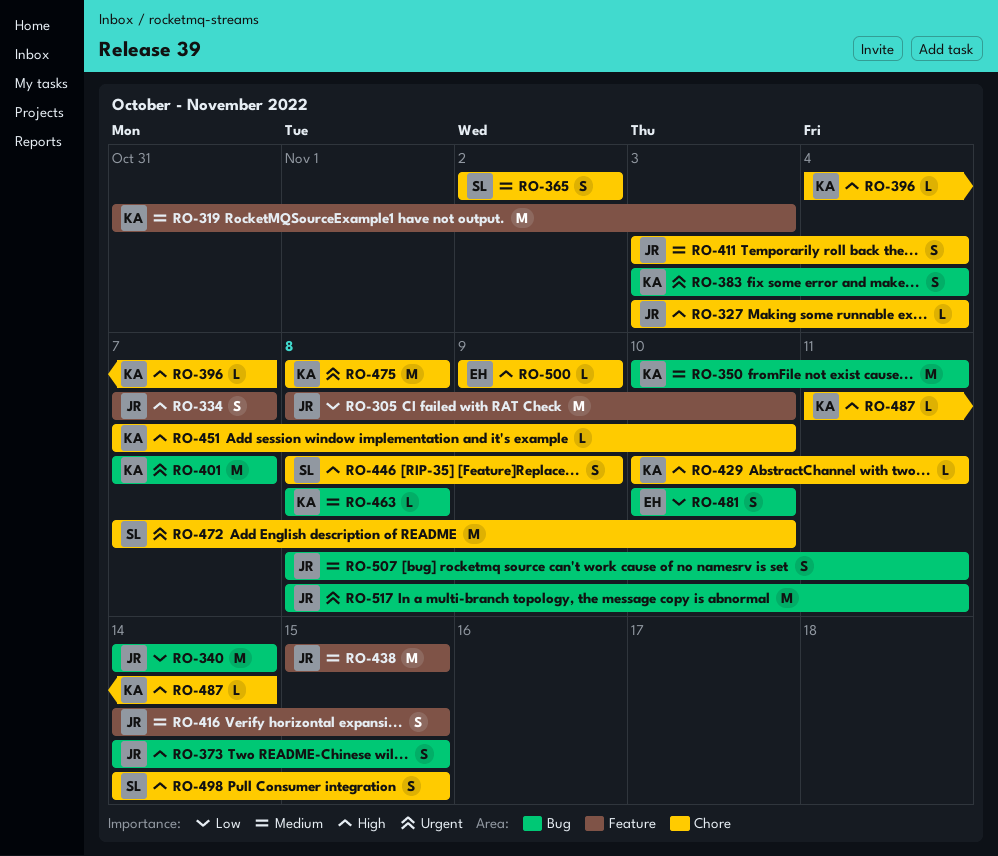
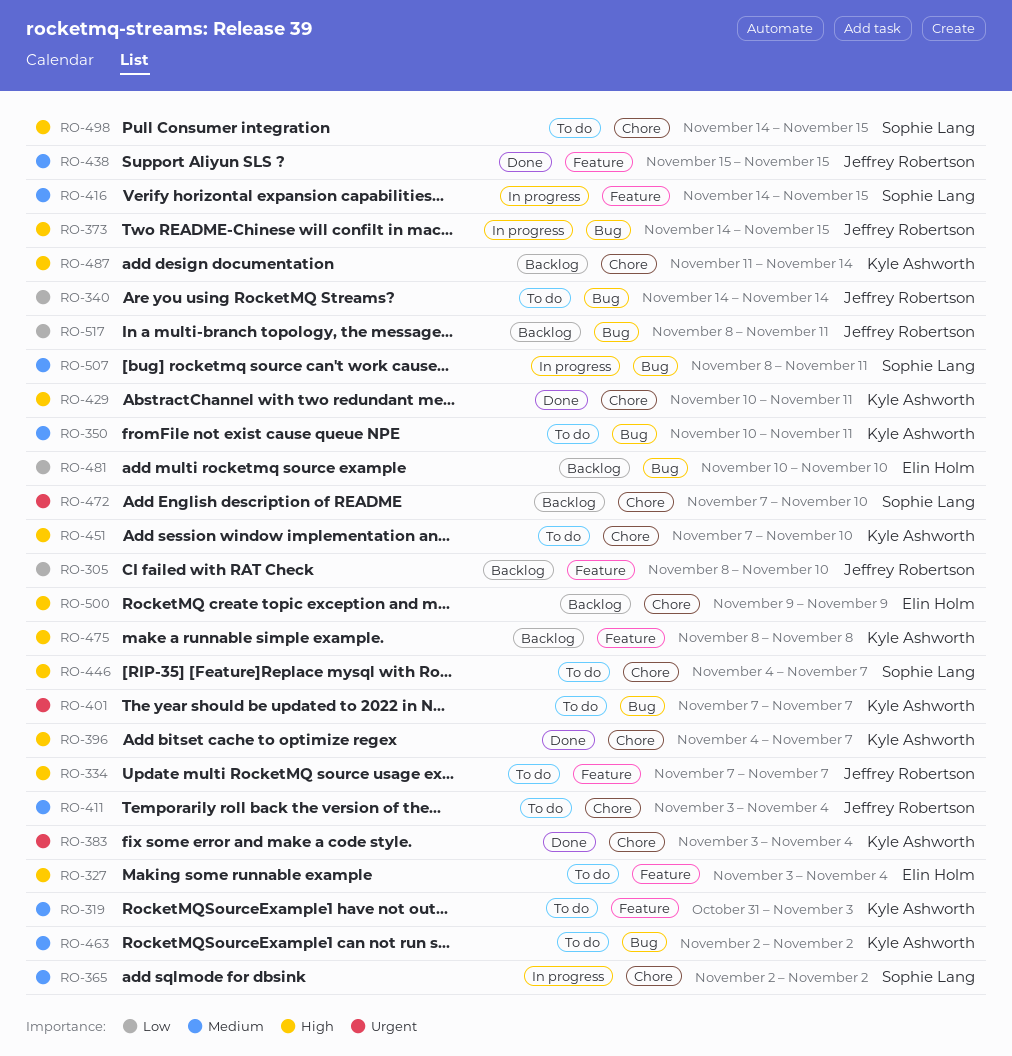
RO-327, owner: Jeffrey Robertson -> Elin Holm
RO-327, label: Chore -> Feature
RO-383, label: Bug -> Chore
RO-416, owner: Jeffrey Robertson -> Sophie Lang
RO-446, start: Nov 8 -> Nov 4
RO-446, due: Nov 9 -> Nov 7
RO-463, start: Nov 8 -> Nov 2
RO-463, due: Nov 8 -> Nov 2
RO-475, priority: Urgent -> High
RO-475, label: Chore -> Feature
RO-507, owner: Jeffrey Robertson -> Sophie Lang
RO-517, priority: Urgent -> Low

